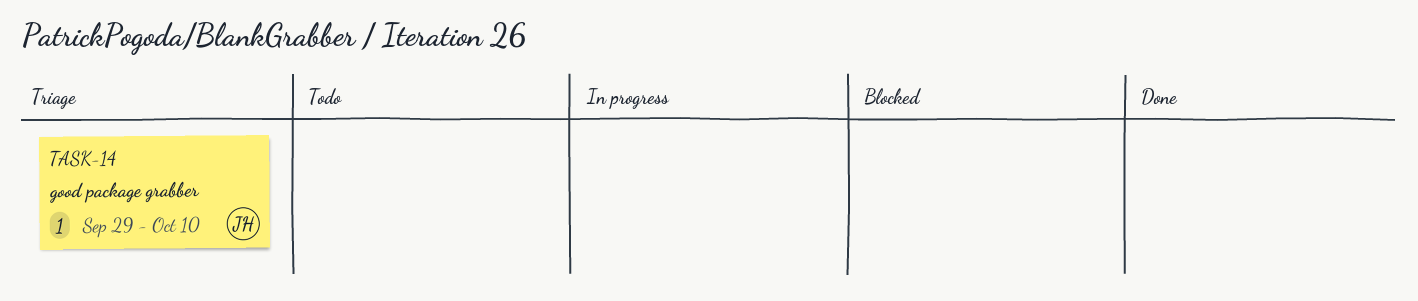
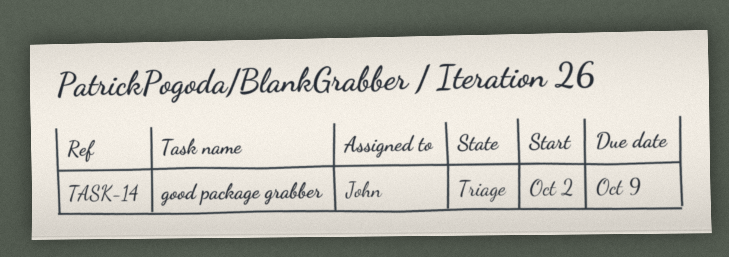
TASK-14, start: Sep 29 -> Oct 2
TASK-14, due: Oct 10 -> Oct 9

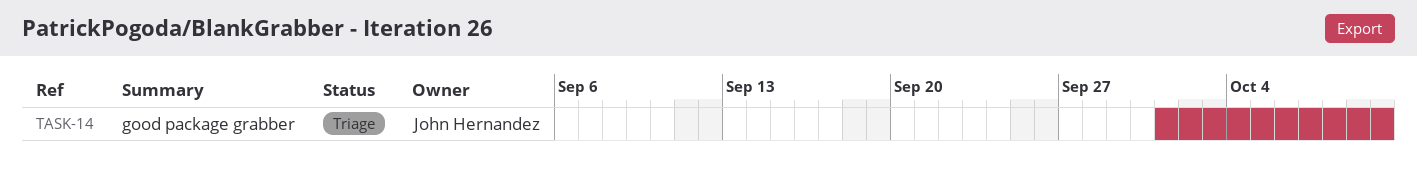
TASK-14, start: Oct 2 -> Oct 1
TASK-14, due: Oct 9 -> Oct 10

